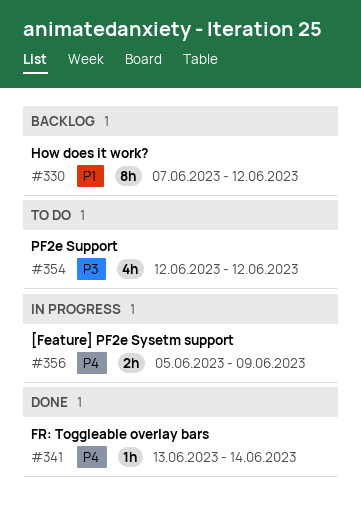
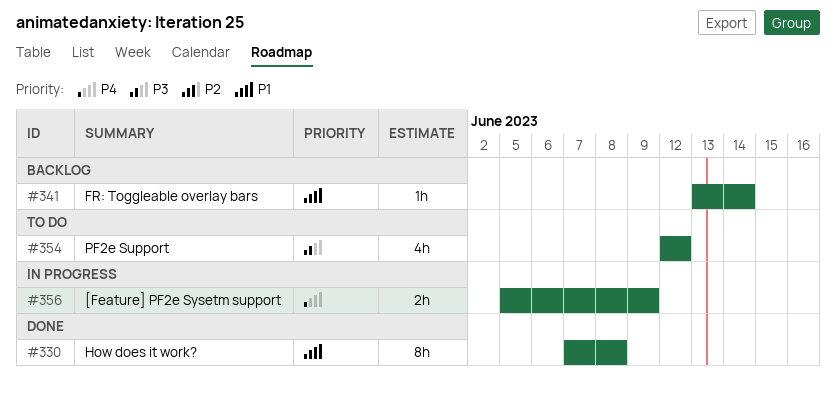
#330, status: Backlog -> Done
#330, due: Jun 12 -> Jun 8
#341, status: Done -> Backlog
#341, priority: P4 -> P1

